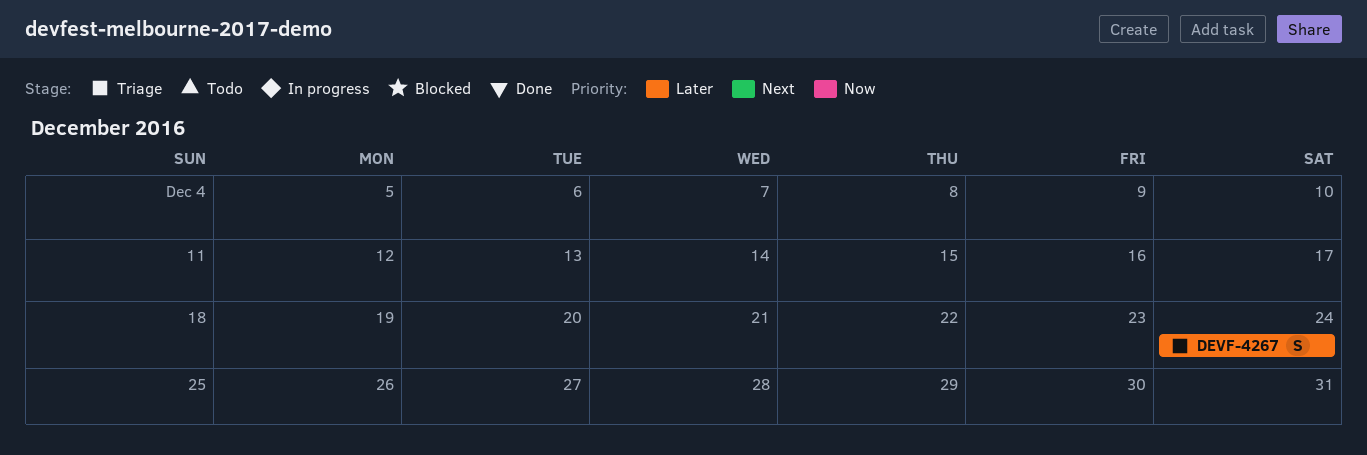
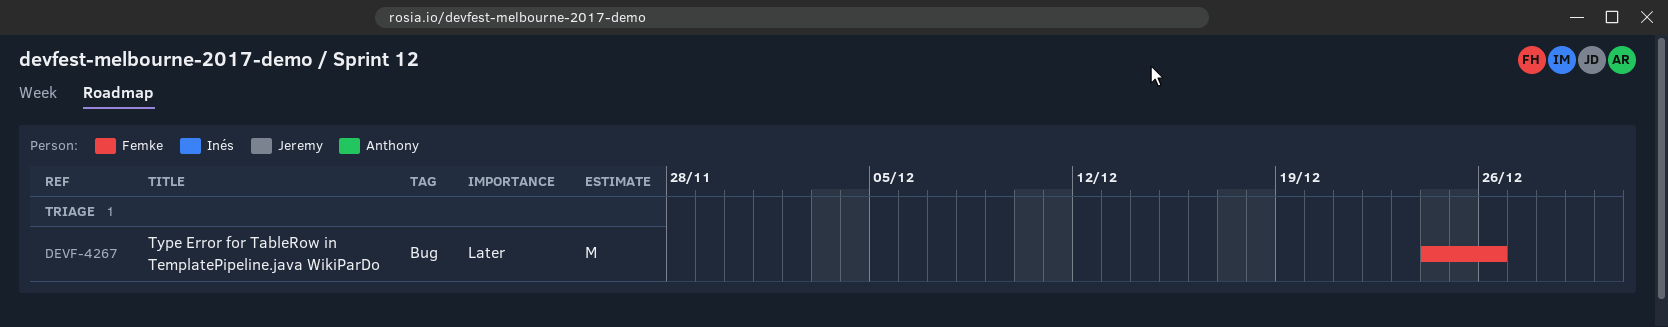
DEVF-4267, estimate: S -> M
DEVF-4267, due: Dec 24 -> Dec 26

